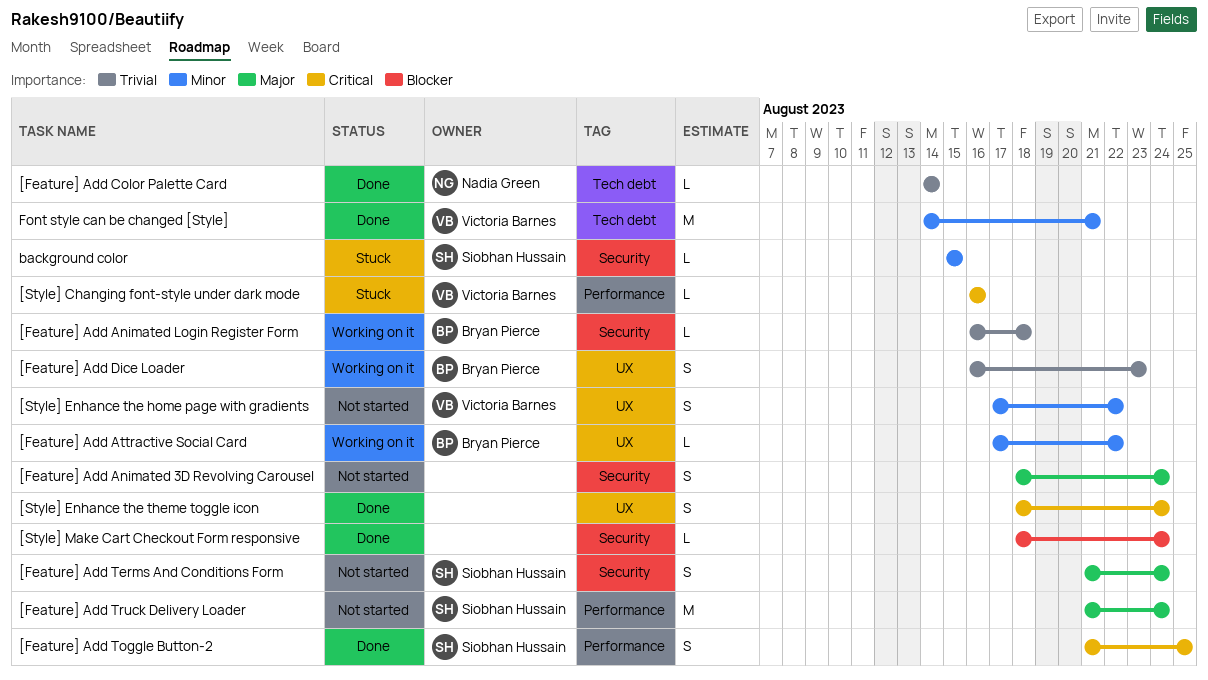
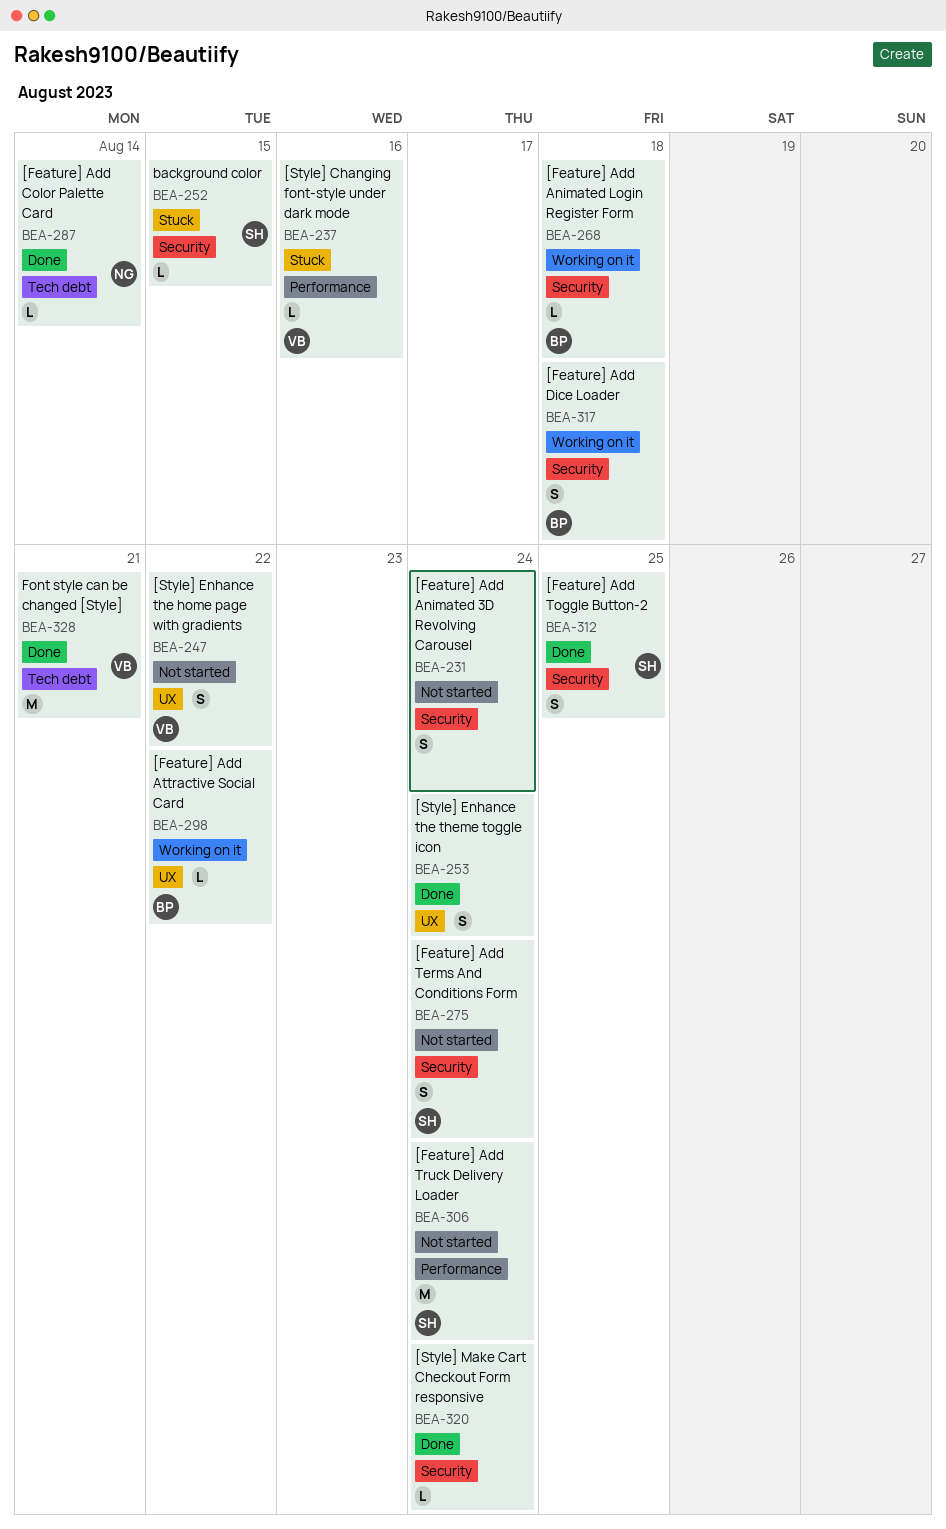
[Feature] Add Dice Loader, label: UX -> Security
[Feature] Add Dice Loader, due: Aug 23 -> Aug 18
[Feature] Add Toggle Button-2, label: Performance -> Security

